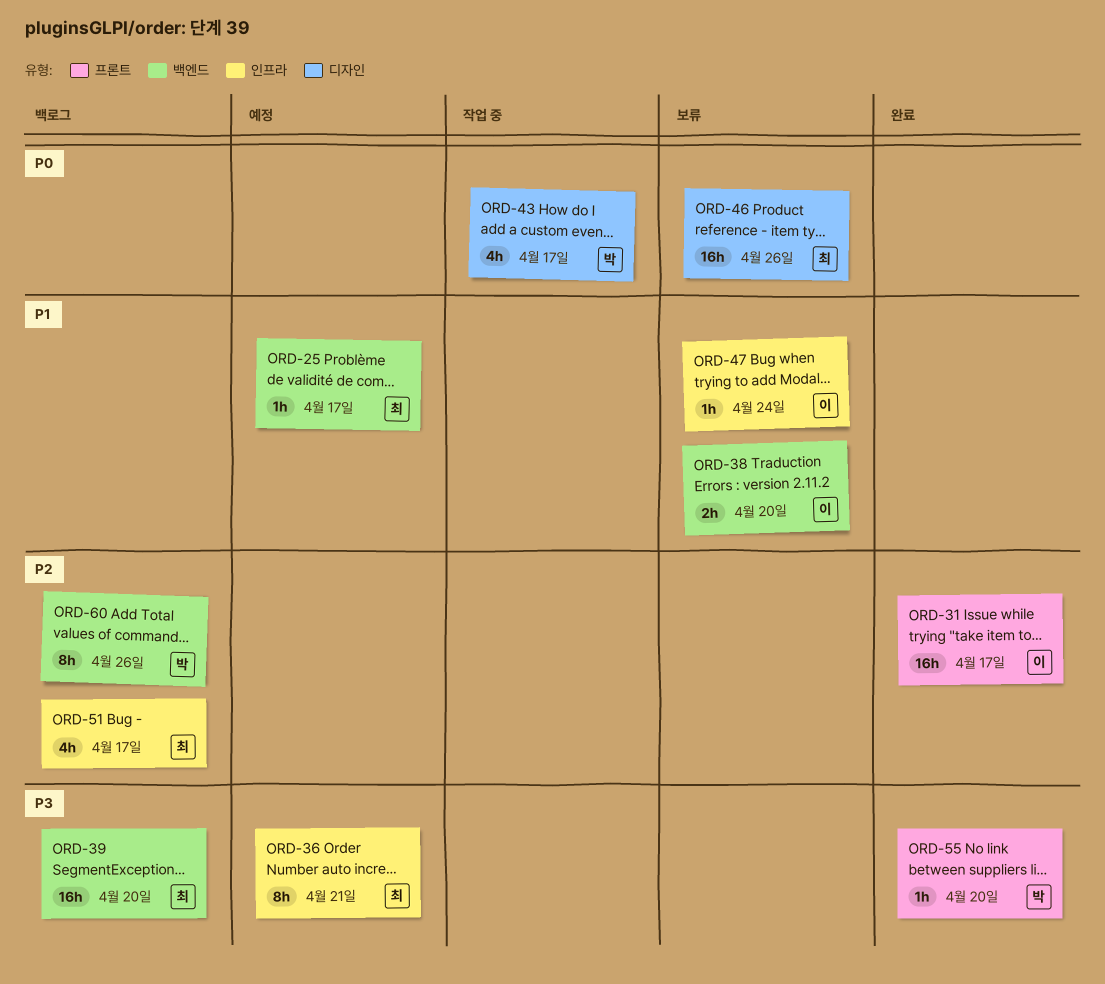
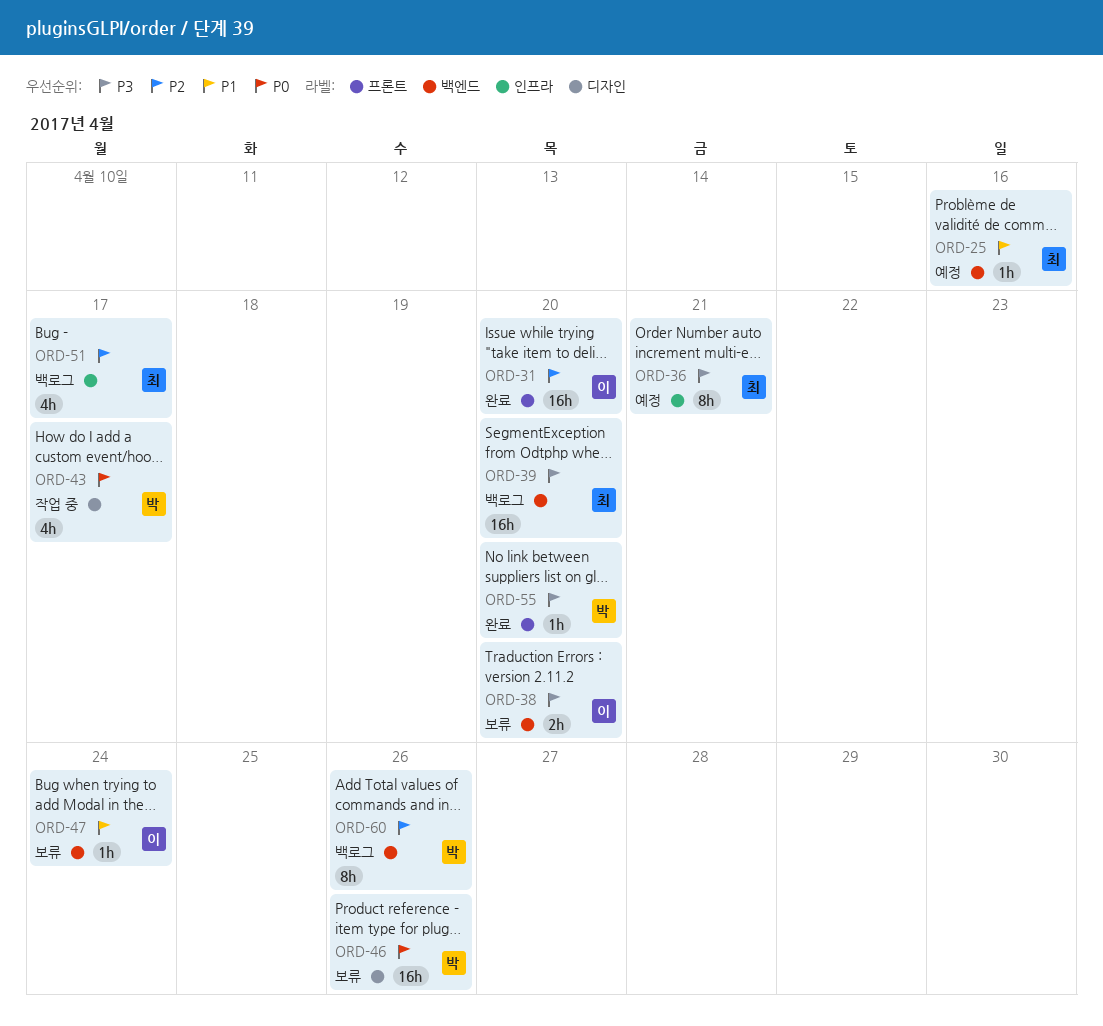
ORD-25, due: Apr 17 -> Apr 16
ORD-31, due: Apr 17 -> Apr 20
ORD-38, priority: P1 -> P3
ORD-46, owner: 최 -> 박
ORD-47, label: 인프라 -> 백엔드

